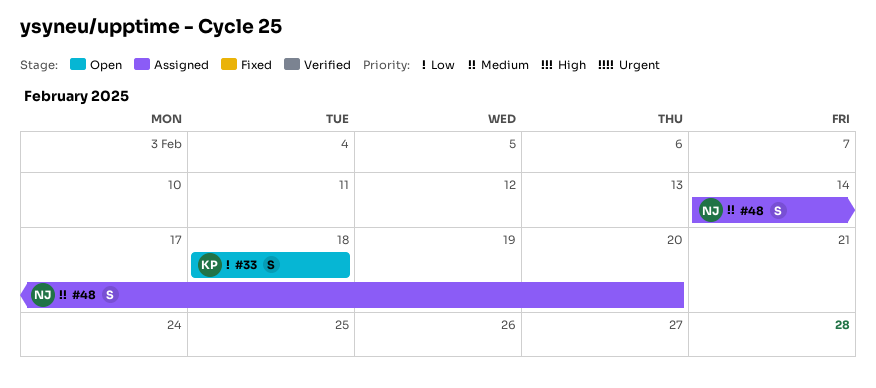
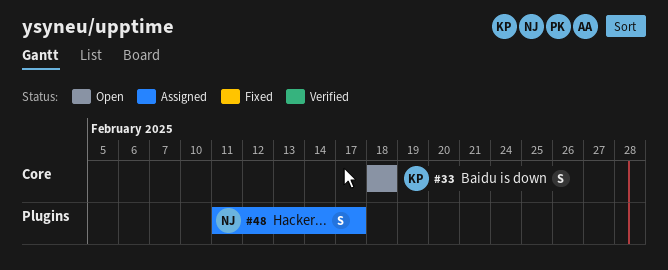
#48, start: Feb 14 -> Feb 11
#48, due: Feb 20 -> Feb 17

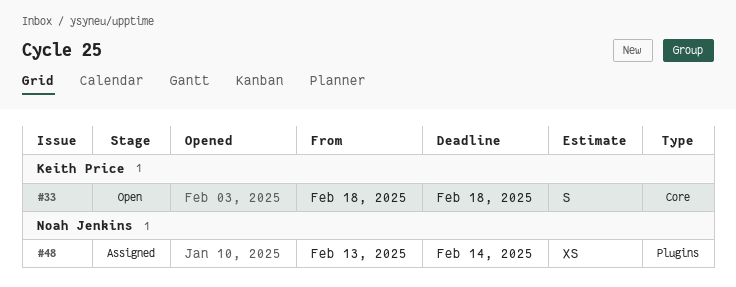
#48, estimate: S -> XS
#48, start: Feb 11 -> Feb 13
#48, due: Feb 17 -> Feb 14

